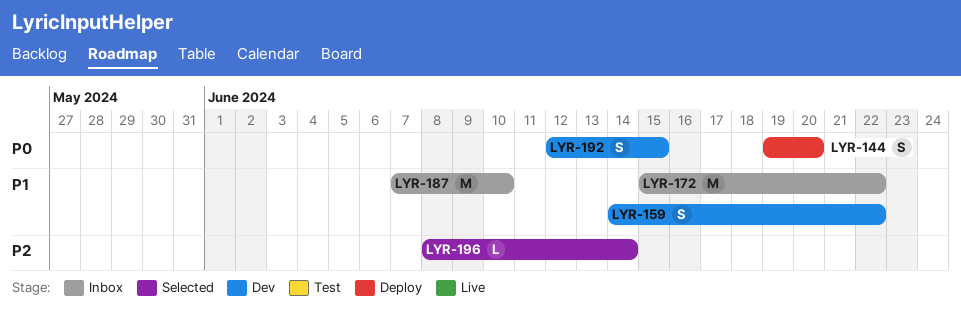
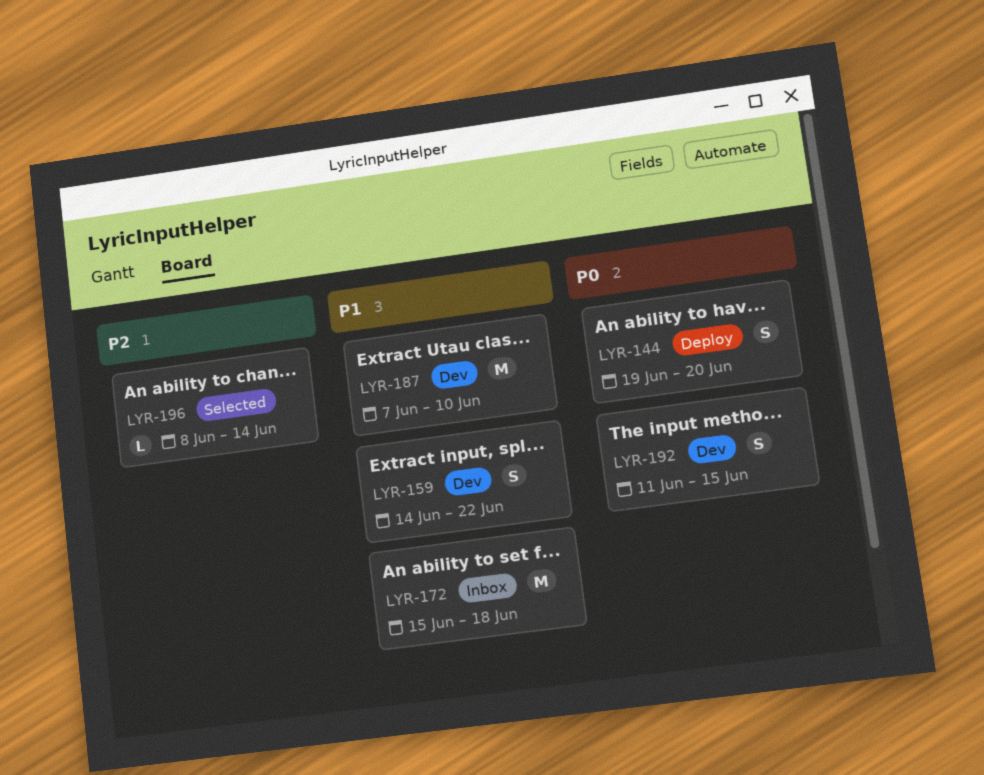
LYR-172, due: Jun 22 -> Jun 18
LYR-187, status: Inbox -> Dev
LYR-192, start: Jun 12 -> Jun 11

